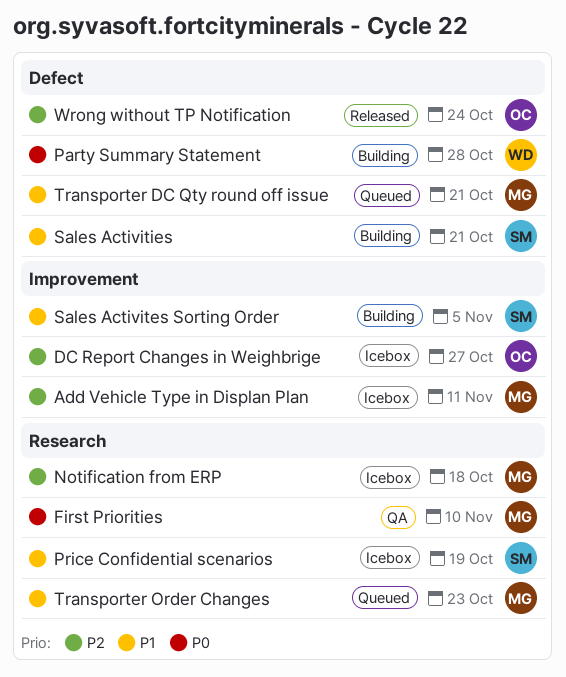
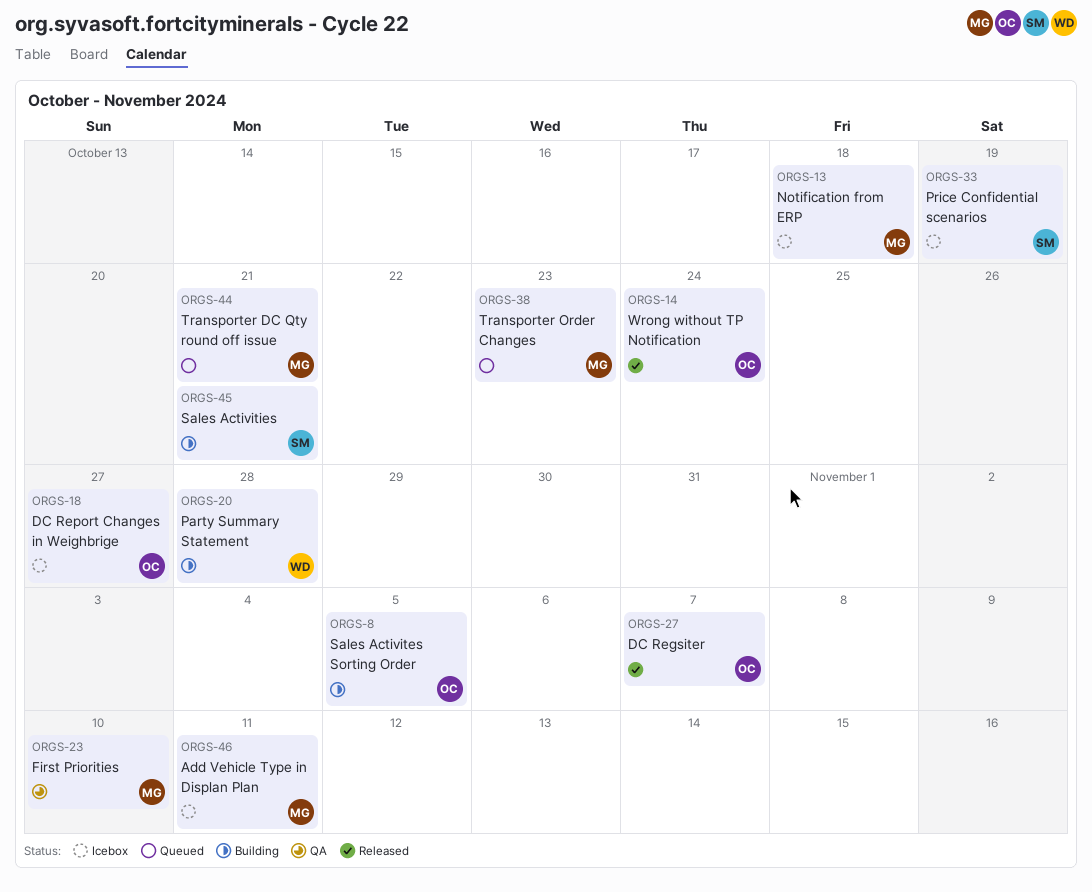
DC Regsiter: none -> present
Sales Activites Sorting Order, owner: SM -> OC

